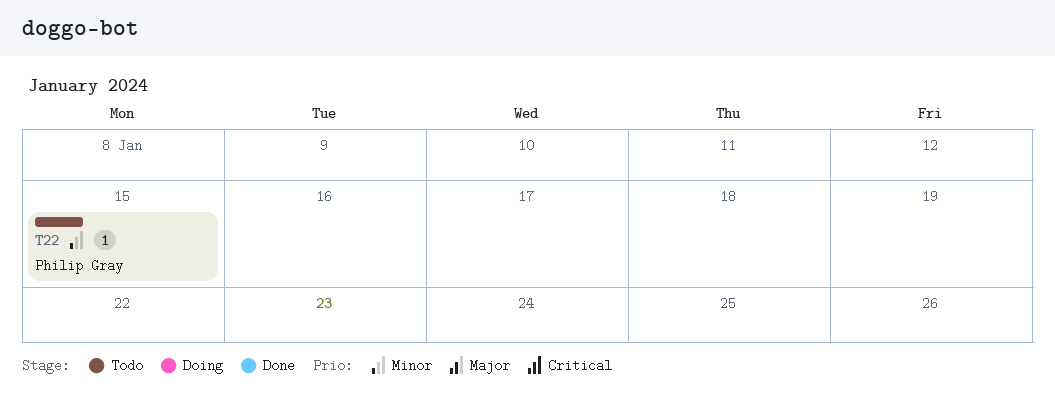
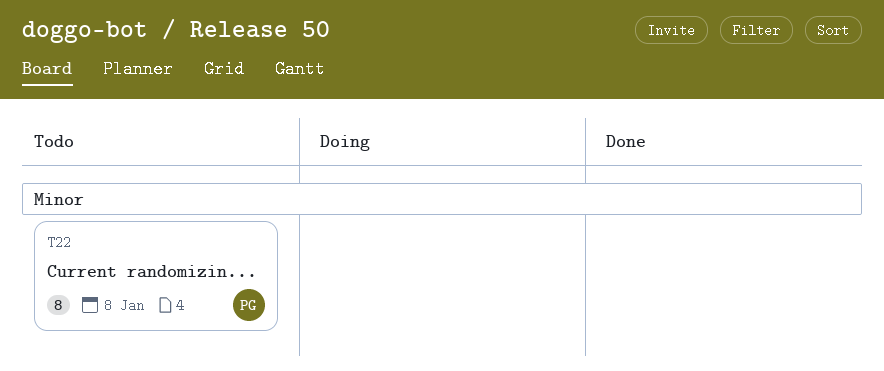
T22, estimate: 1 -> 8
T22, due: Jan 15 -> Jan 8

